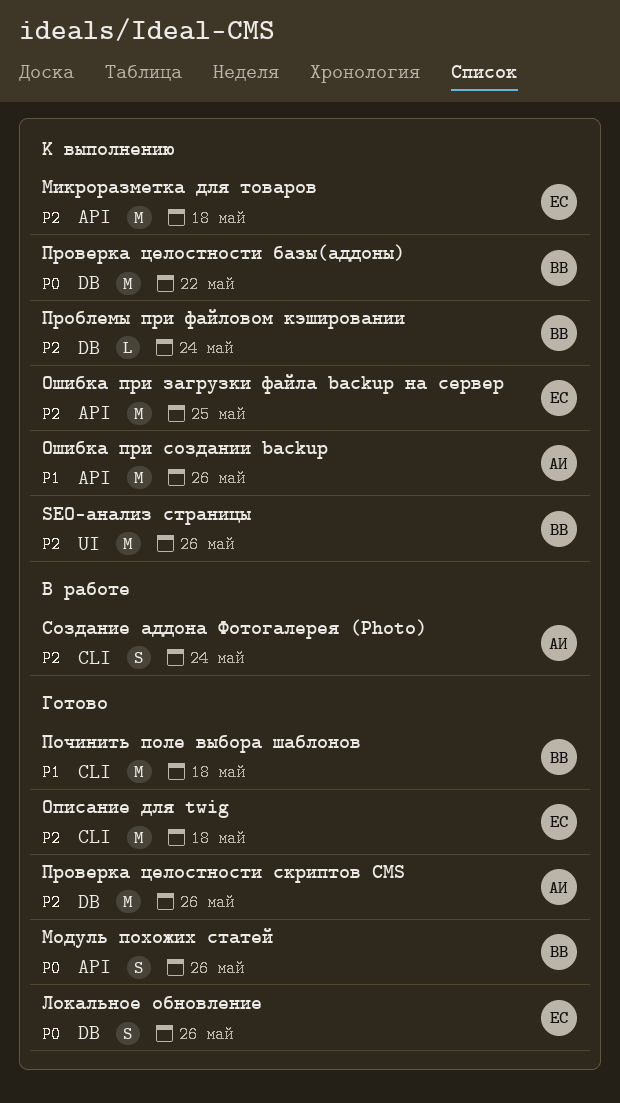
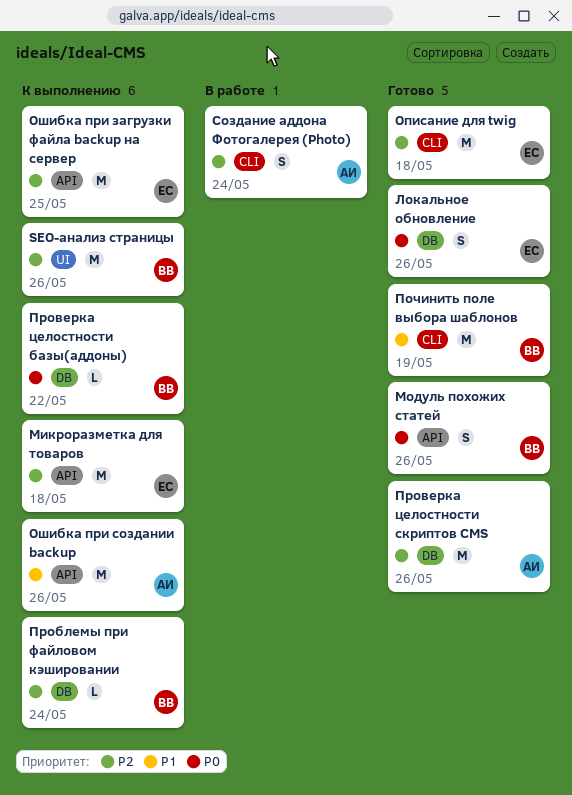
Починить поле выбора шаблонов, due: May 18 -> May 19
Проверка целостности базы(аддоны), estimate: M -> L

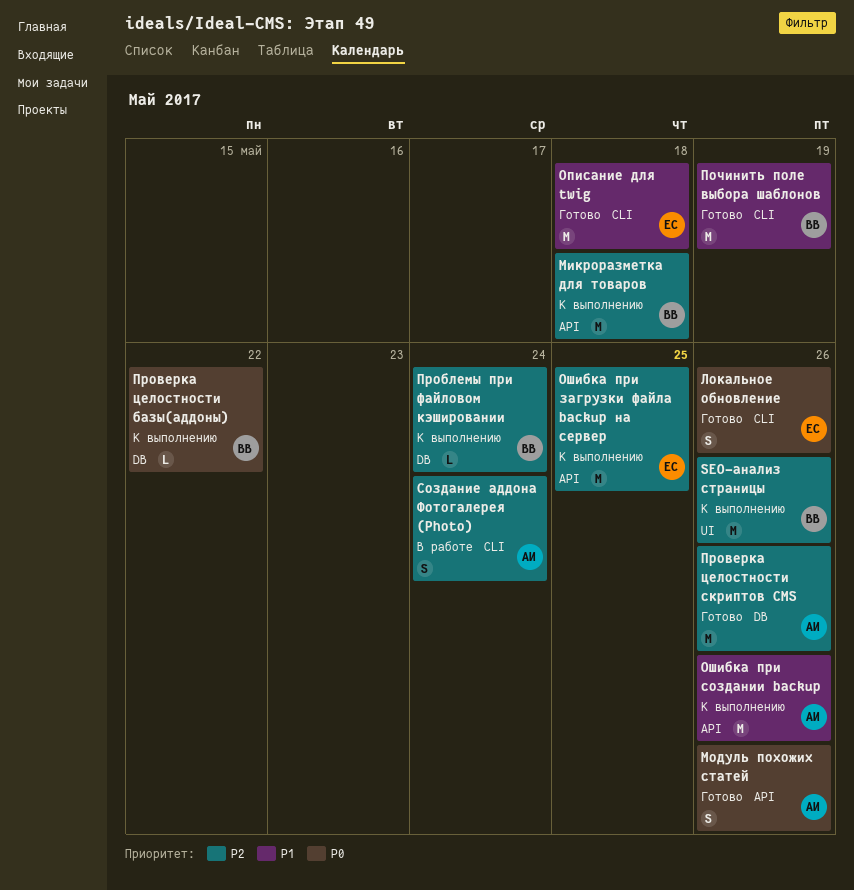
Локальное обновление, label: DB -> CLI
Микроразметка для товаров, owner: ЕС -> ВВ
Модуль похожих статей, owner: ВВ -> АИ
Описание для twig, priority: P2 -> P1

